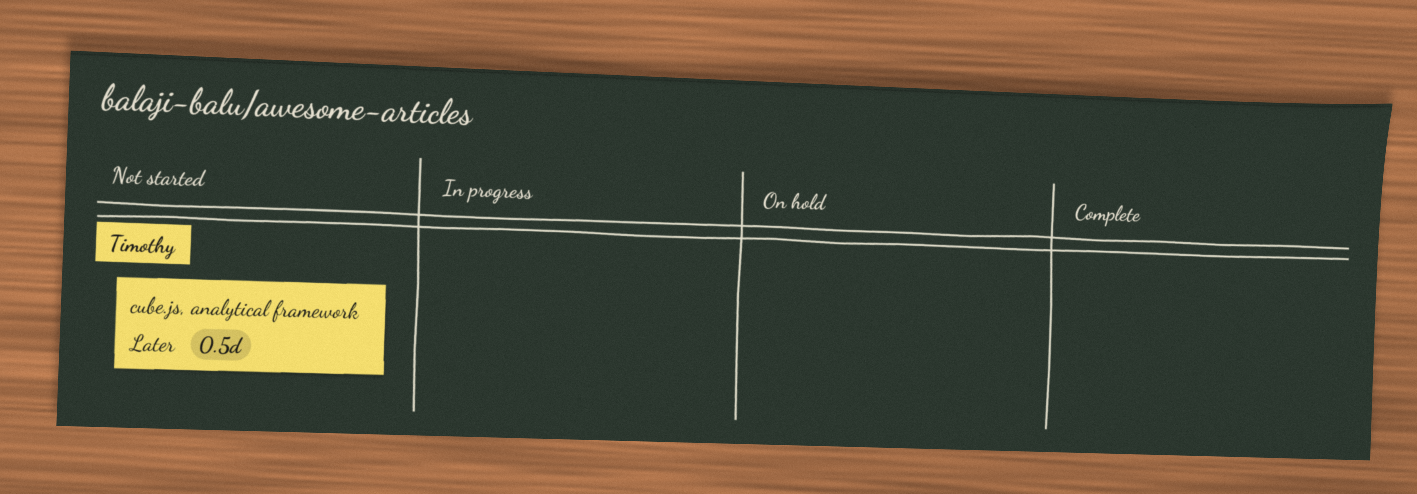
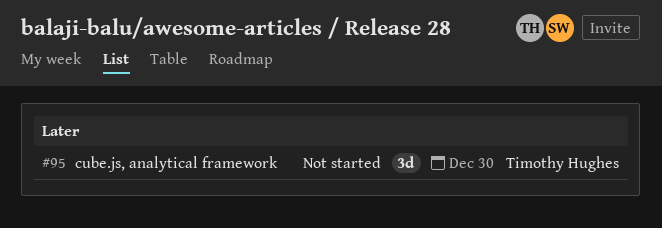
cube.js, analytical framework, estimate: 0.5d -> 3d

